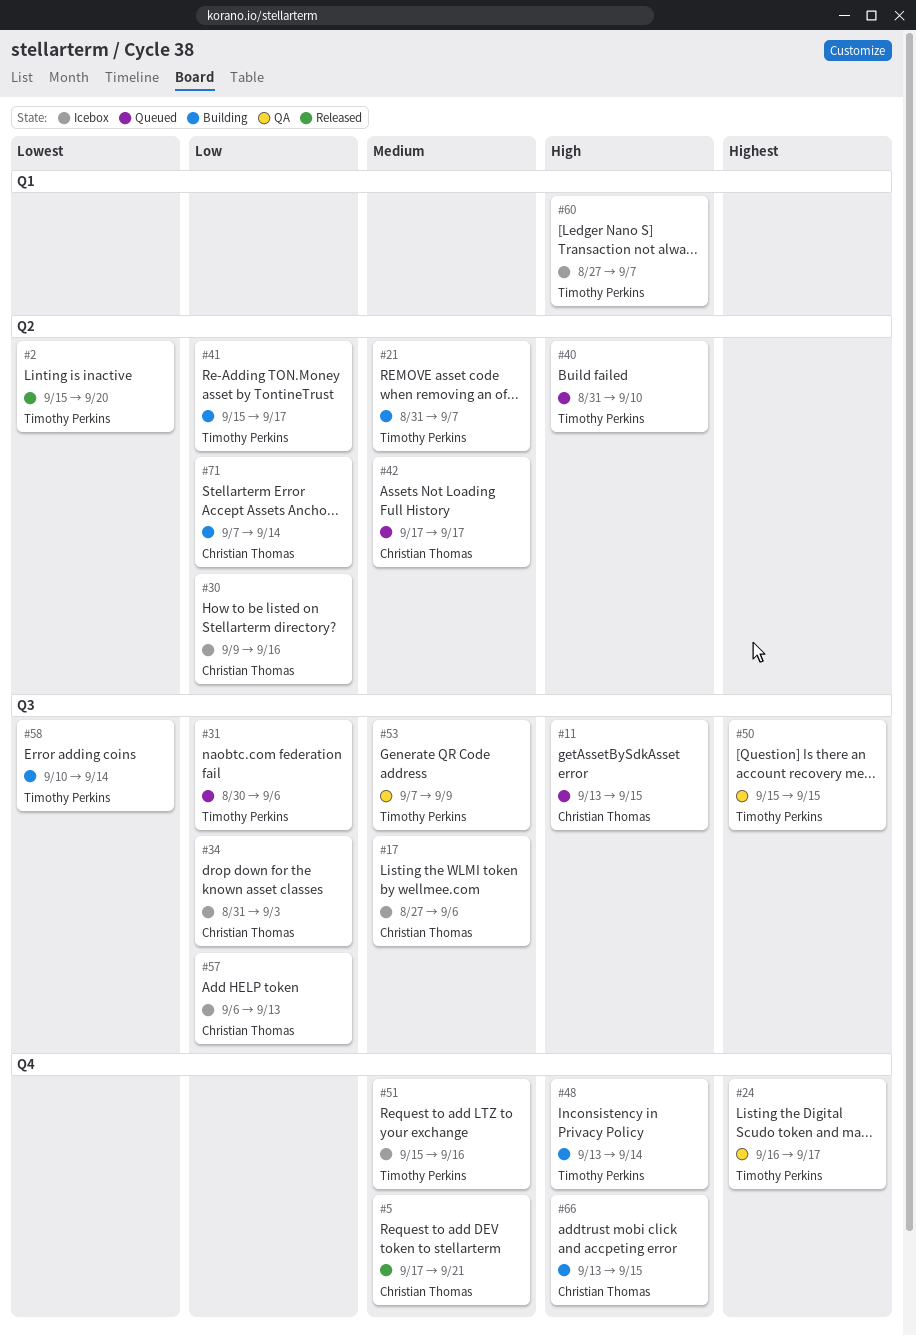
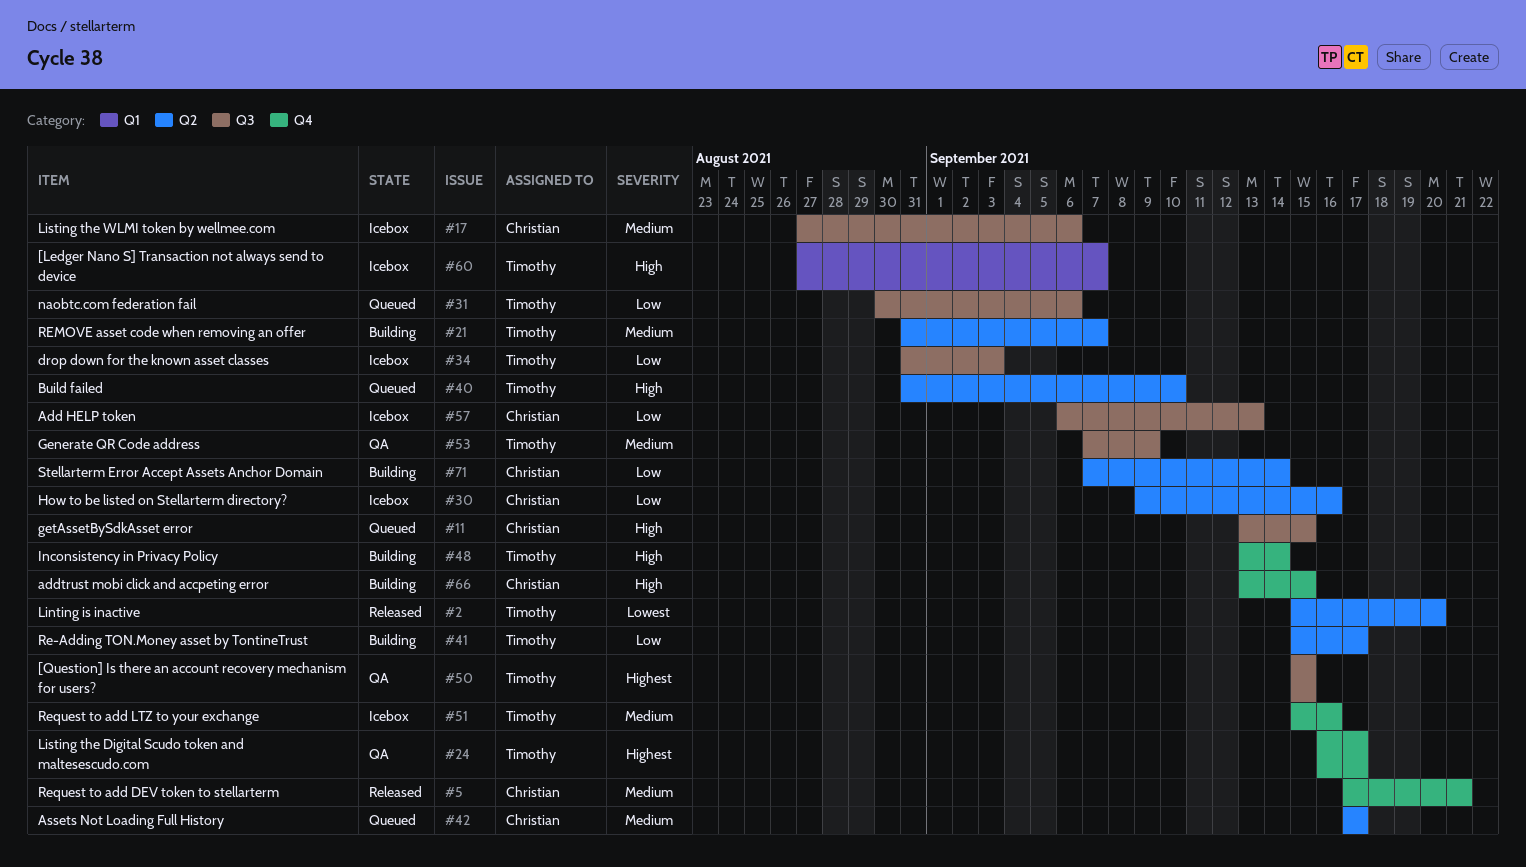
#34, owner: Christian Thomas -> Timothy Perkins
#58: present -> none

